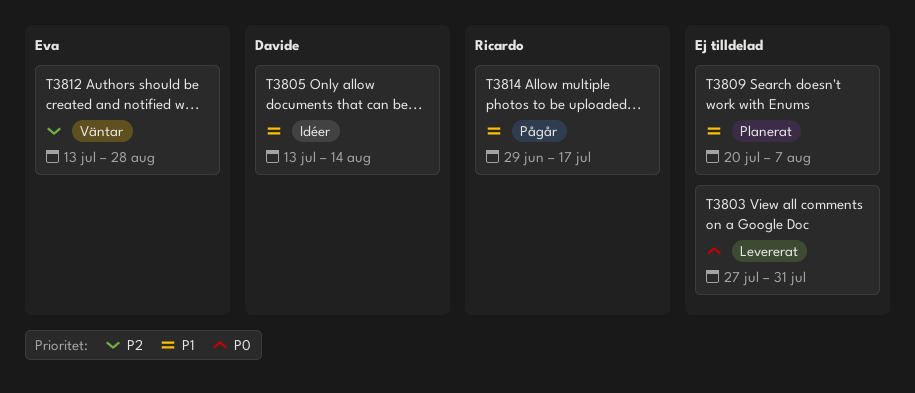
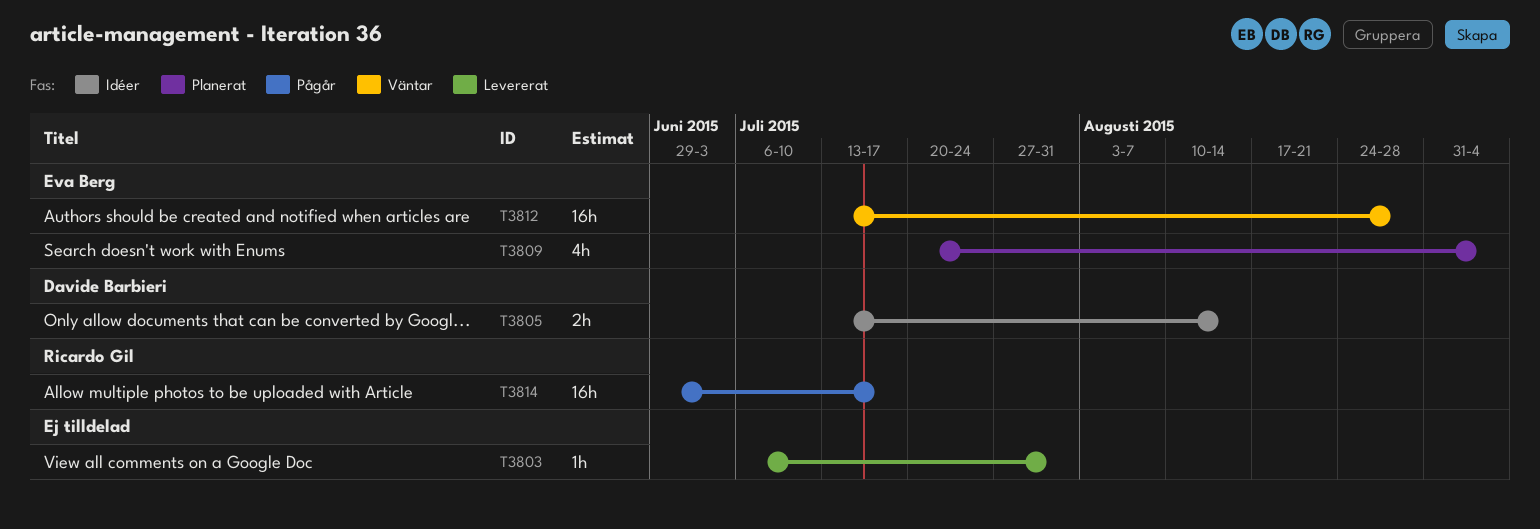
T3803, start: Jul 27 -> Jul 6
T3809, owner: none -> Eva Berg
T3809, due: Aug 7 -> Sep 4

